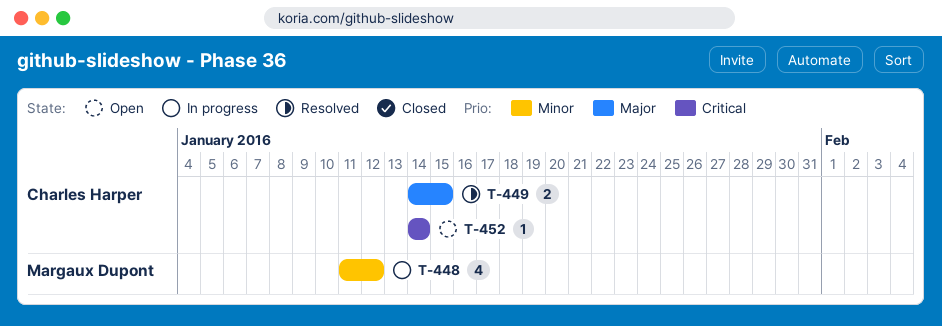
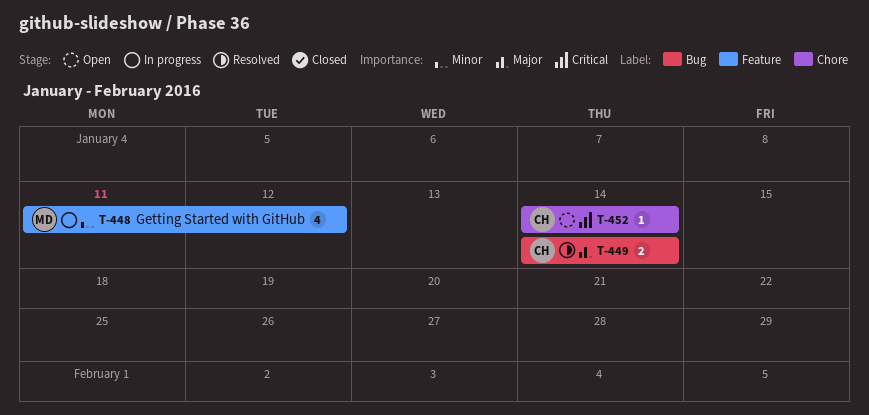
T-449, due: Jan 15 -> Jan 14

